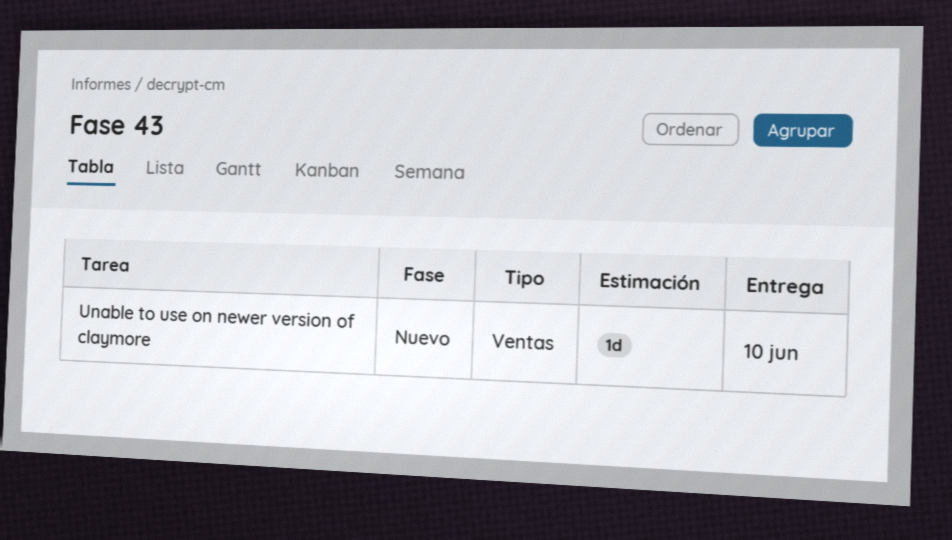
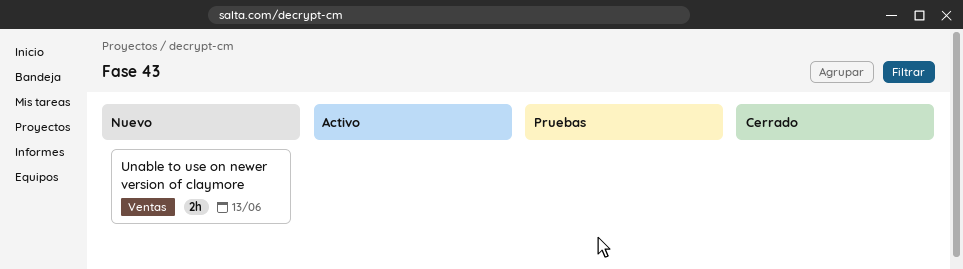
Unable to use on newer version of claymore, estimate: 1d -> 2h
Unable to use on newer version of claymore, due: Jun 10 -> Jun 13

